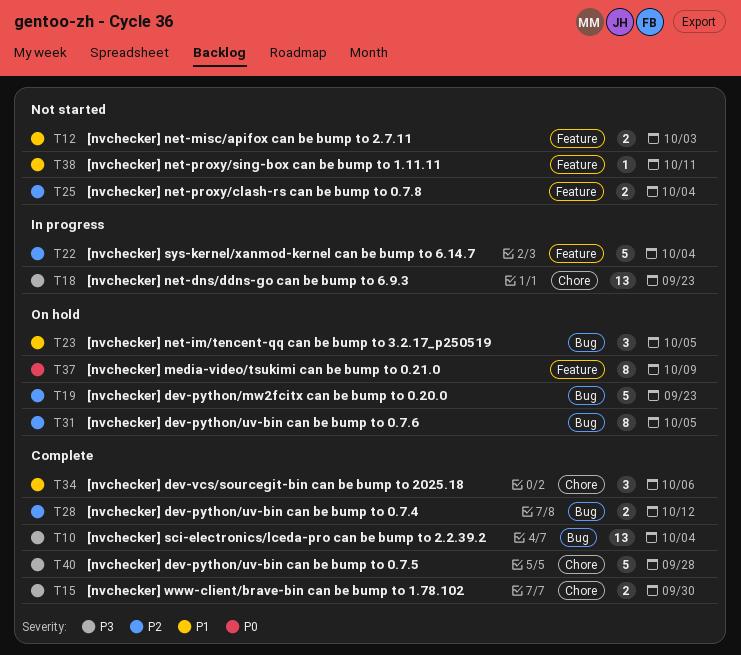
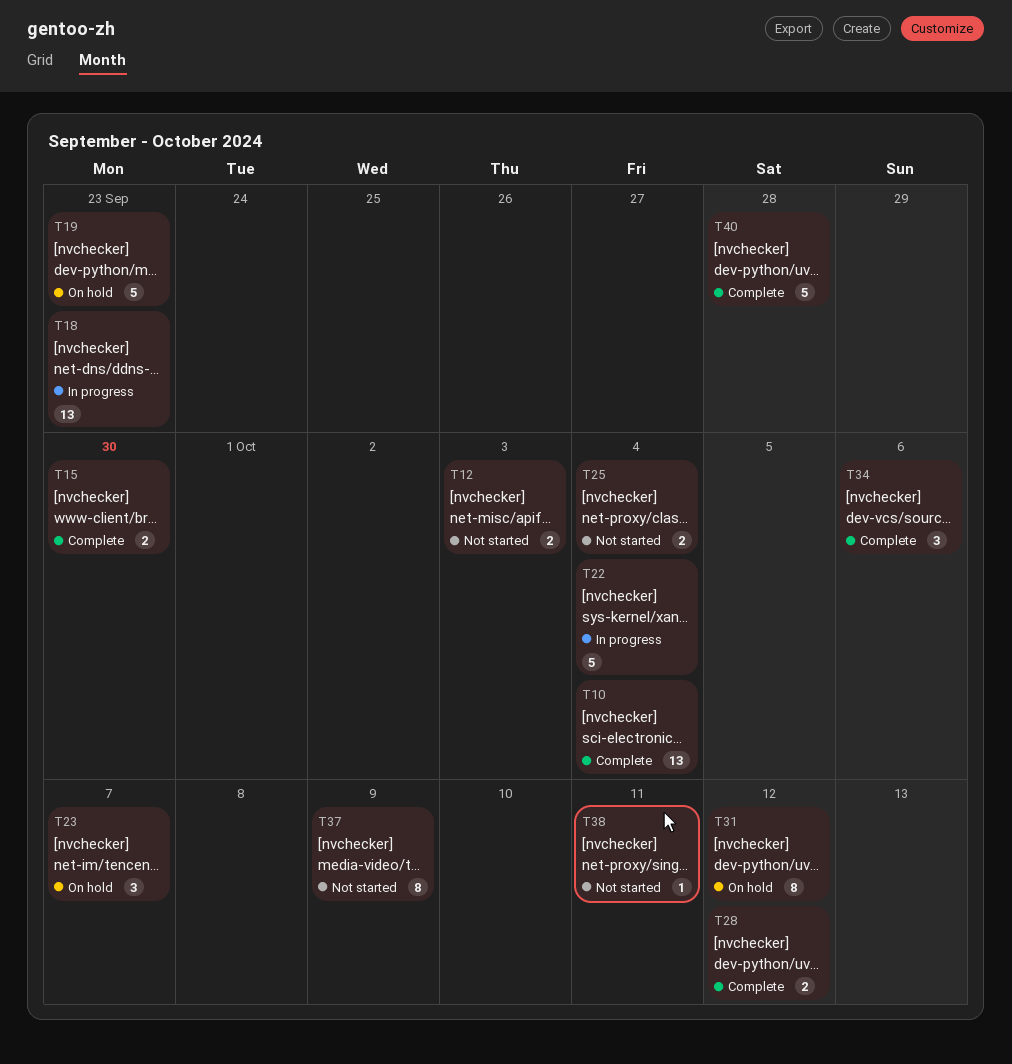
T23, due: Oct 5 -> Oct 7
T31, due: Oct 5 -> Oct 12
T37, status: On hold -> Not started

